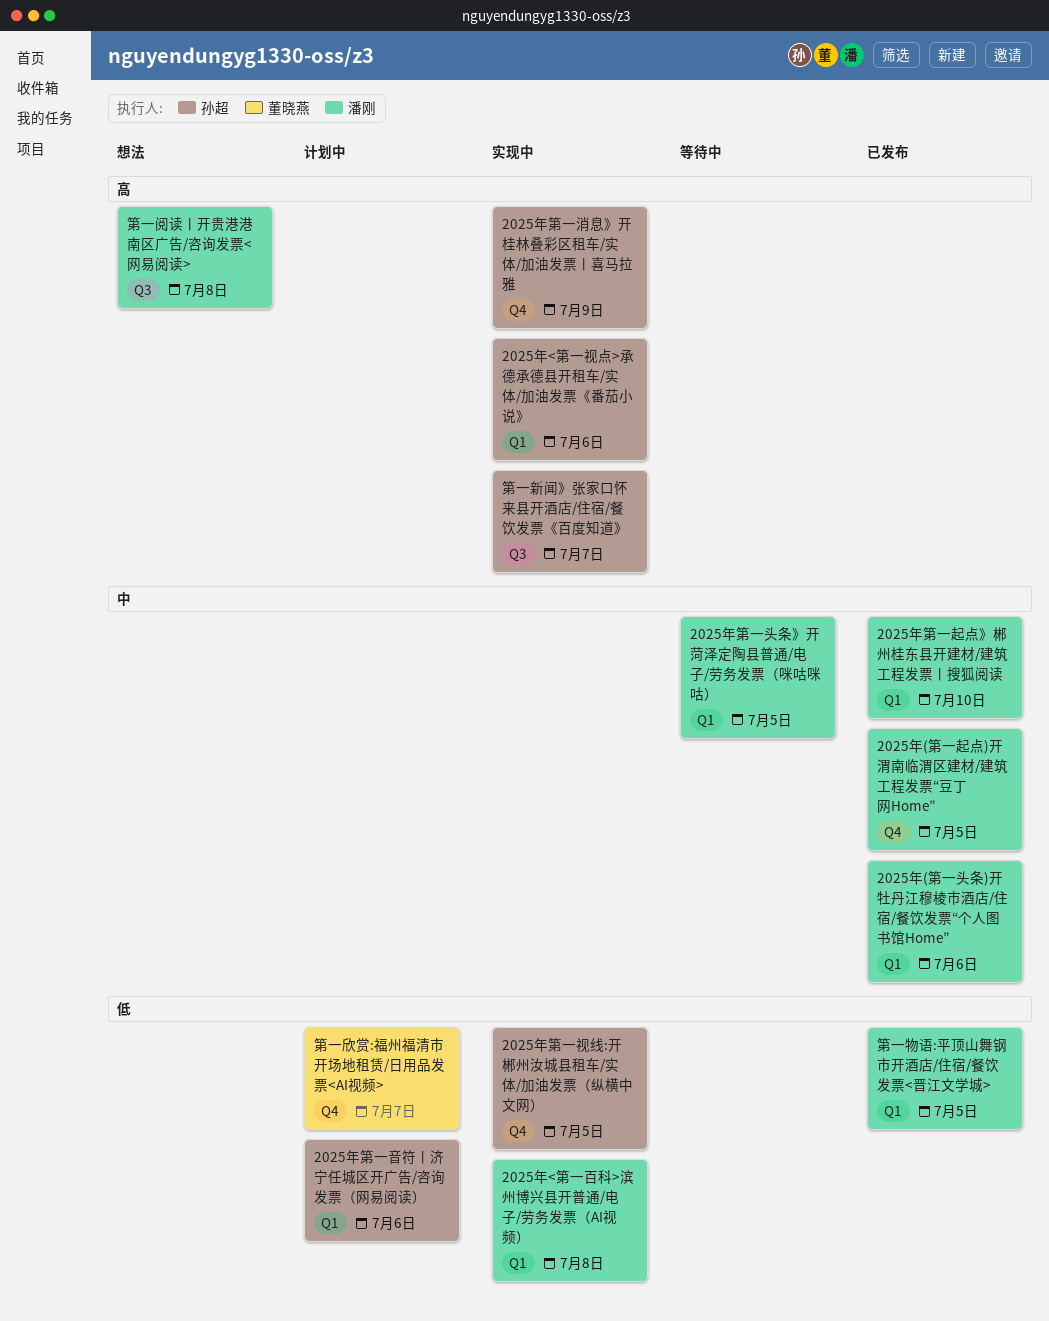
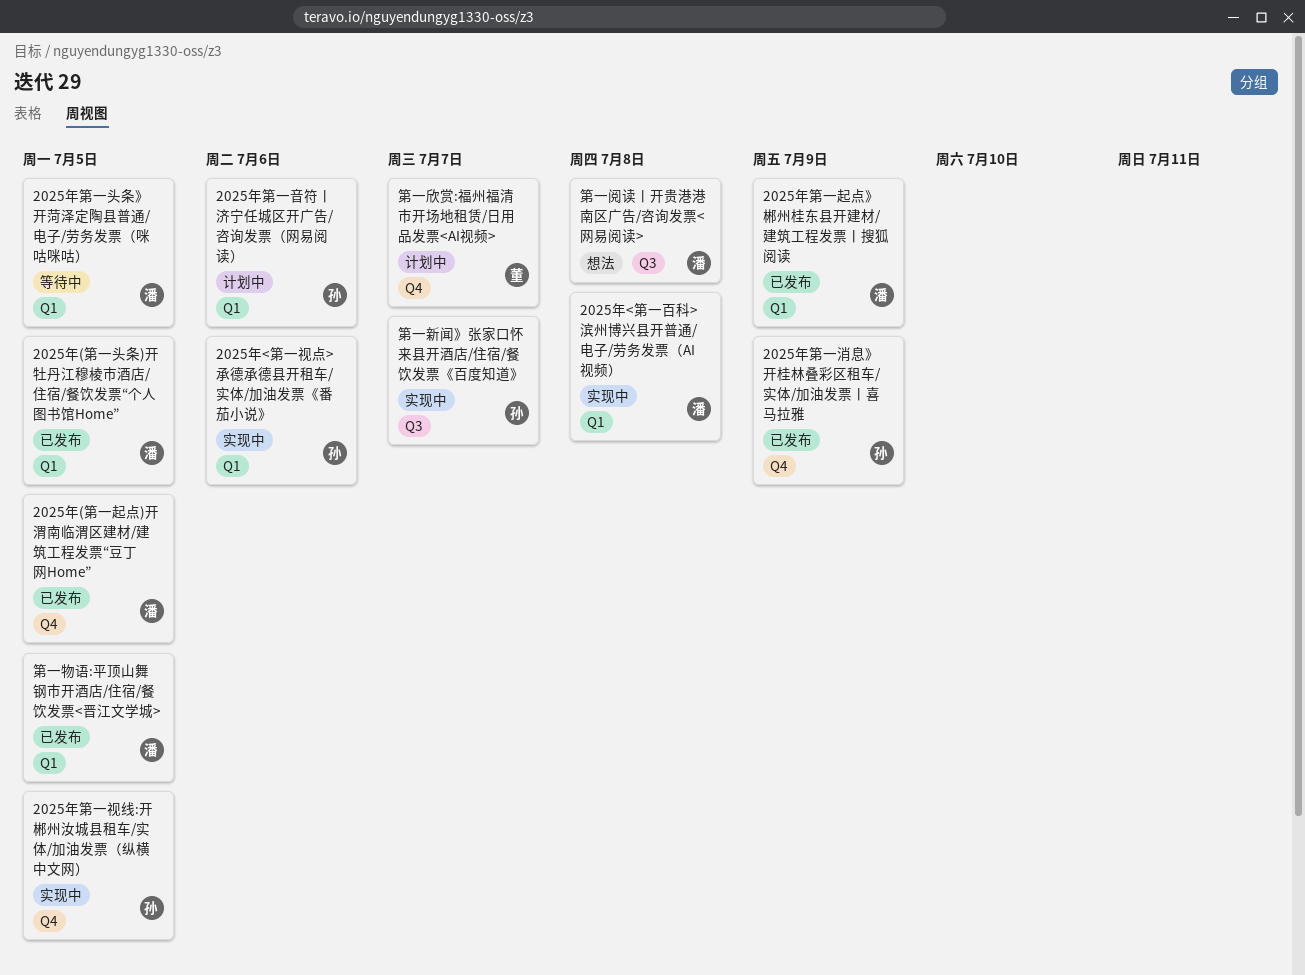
2025年(第一头条)开牡丹江穆棱市酒店/住宿/餐饮发票“个人图书馆Home”, due: Jul 6 -> Jul 5
2025年第一消息》开桂林叠彩区租车/实体/加油发票丨喜马拉雅, status: 实现中 -> 已发布
2025年第一起点》郴州桂东县开建材/建筑工程发票丨搜狐阅读, due: Jul 10 -> Jul 9

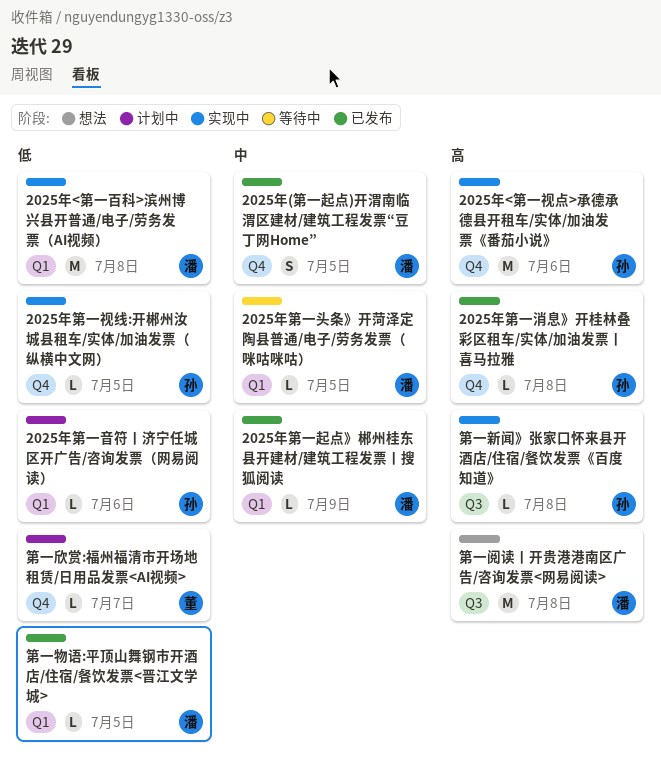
2025年(第一头条)开牡丹江穆棱市酒店/住宿/餐饮发票“个人图书馆Home”: present -> none
2025年<第一视点>承德承德县开租车/实体/加油发票《番茄小说》, label: Q1 -> Q4
2025年第一消息》开桂林叠彩区租车/实体/加油发票丨喜马拉雅, due: Jul 9 -> Jul 8
第一新闻》张家口怀来县开酒店/住宿/餐饮发票《百度知道》, due: Jul 7 -> Jul 8

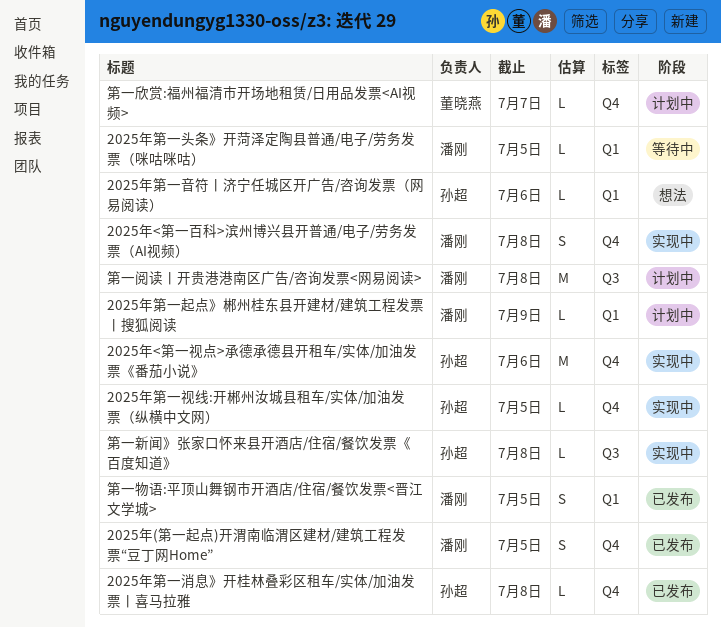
2025年<第一百科>滨州博兴县开普通/电子/劳务发票（AI视频）, label: Q1 -> Q4
2025年<第一百科>滨州博兴县开普通/电子/劳务发票（AI视频）, estimate: M -> S
2025年第一起点》郴州桂东县开建材/建筑工程发票丨搜狐阅读, status: 已发布 -> 计划中
2025年第一音符丨济宁任城区开广告/咨询发票（网易阅读）, status: 计划中 -> 想法
第一物语:平顶山舞钢市开酒店/住宿/餐饮发票<晋江文学城>, estimate: L -> S
第一阅读丨开贵港港南区广告/咨询发票<网易阅读>, status: 想法 -> 计划中

